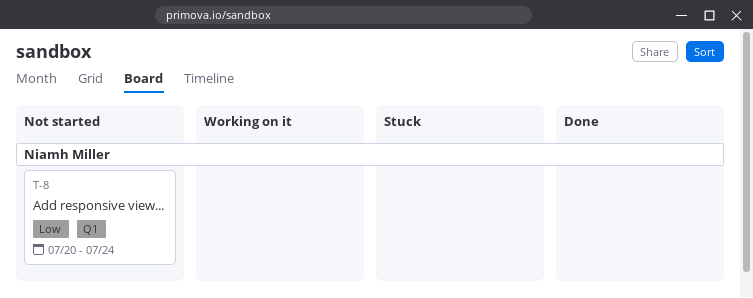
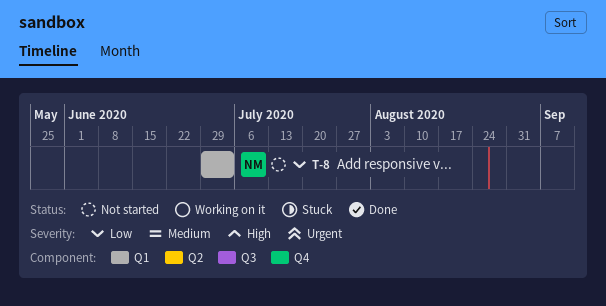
T-8, start: Jul 20 -> Jun 29
T-8, due: Jul 24 -> Jul 3

